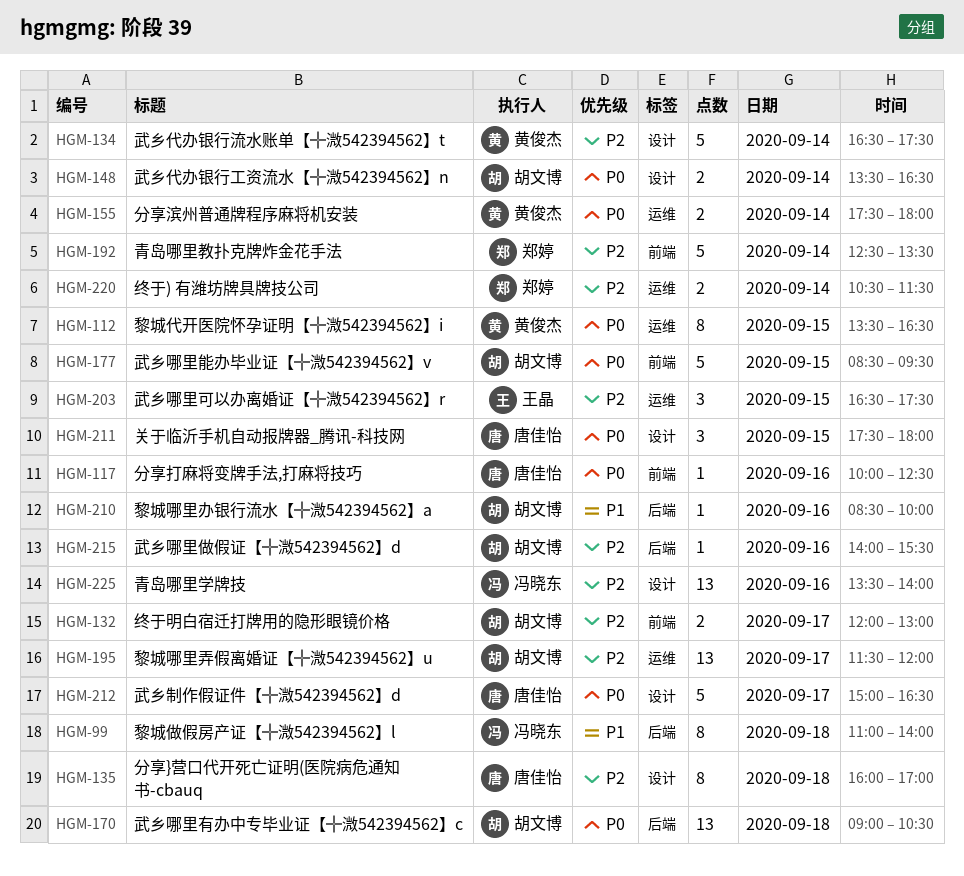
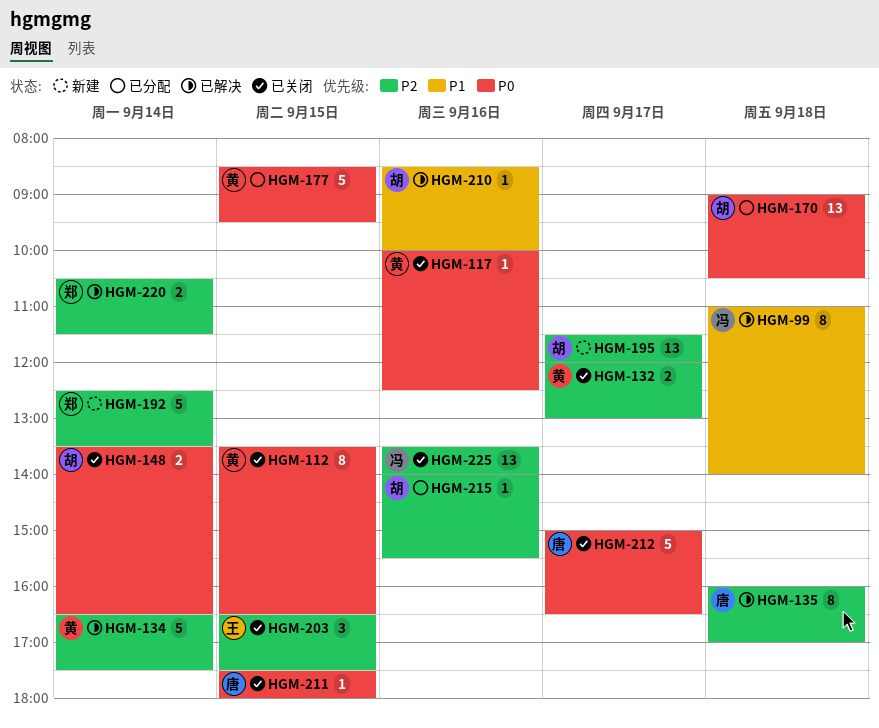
HGM-117, owner: 唐佳怡 -> 黄俊杰
HGM-132, owner: 胡文博 -> 黄俊杰
HGM-155: present -> none
HGM-177, owner: 胡文博 -> 黄俊杰
HGM-211, estimate: 3 -> 1

